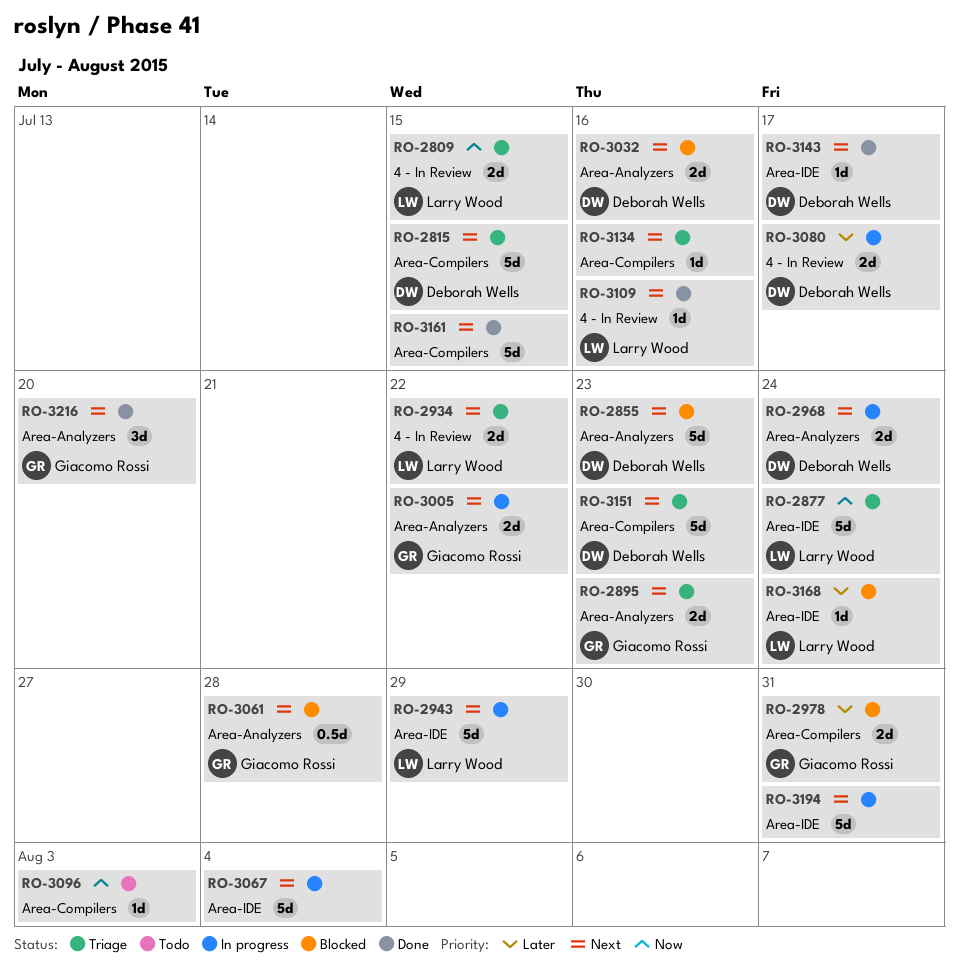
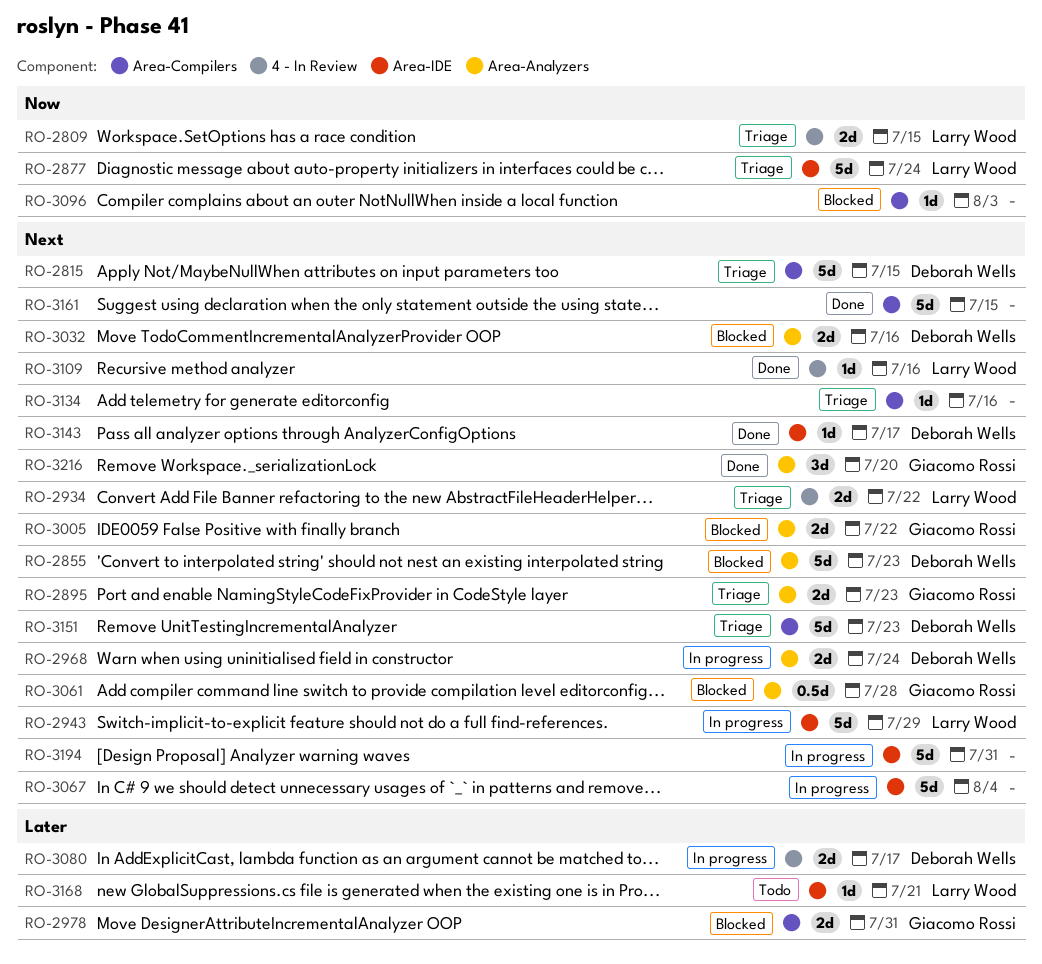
RO-3005, status: In progress -> Blocked
RO-3096, status: Todo -> Blocked
RO-3168, status: Blocked -> Todo
RO-3168, due: Jul 24 -> Jul 21

